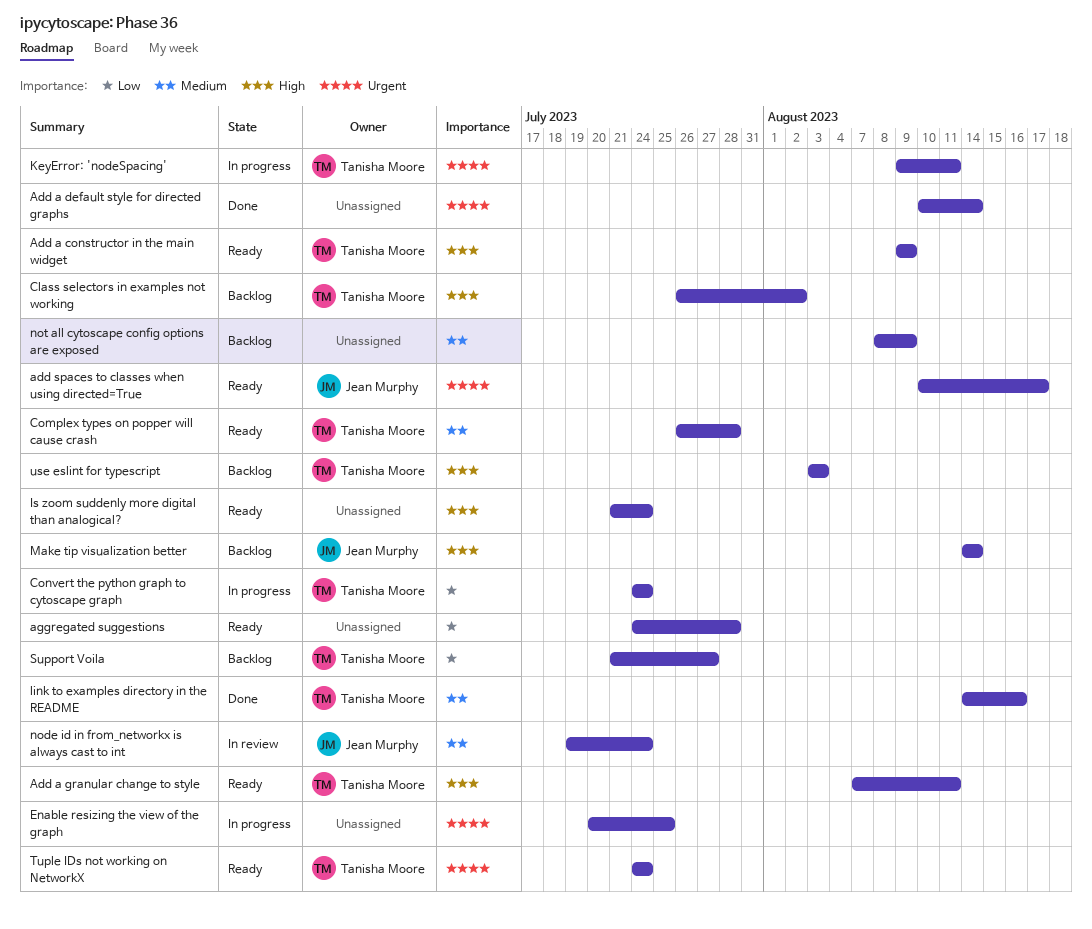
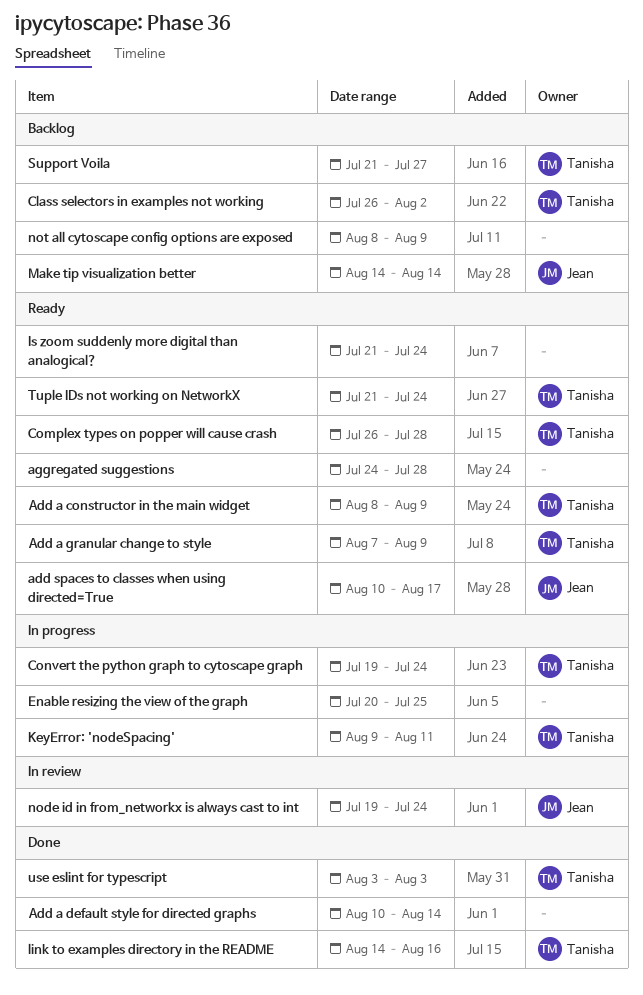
Add a constructor in the main widget, start: Aug 9 -> Aug 8
Add a granular change to style, due: Aug 11 -> Aug 9
Convert the python graph to cytoscape graph, start: Jul 24 -> Jul 19
Tuple IDs not working on NetworkX, start: Jul 24 -> Jul 21
use eslint for typescript, status: Backlog -> Done

